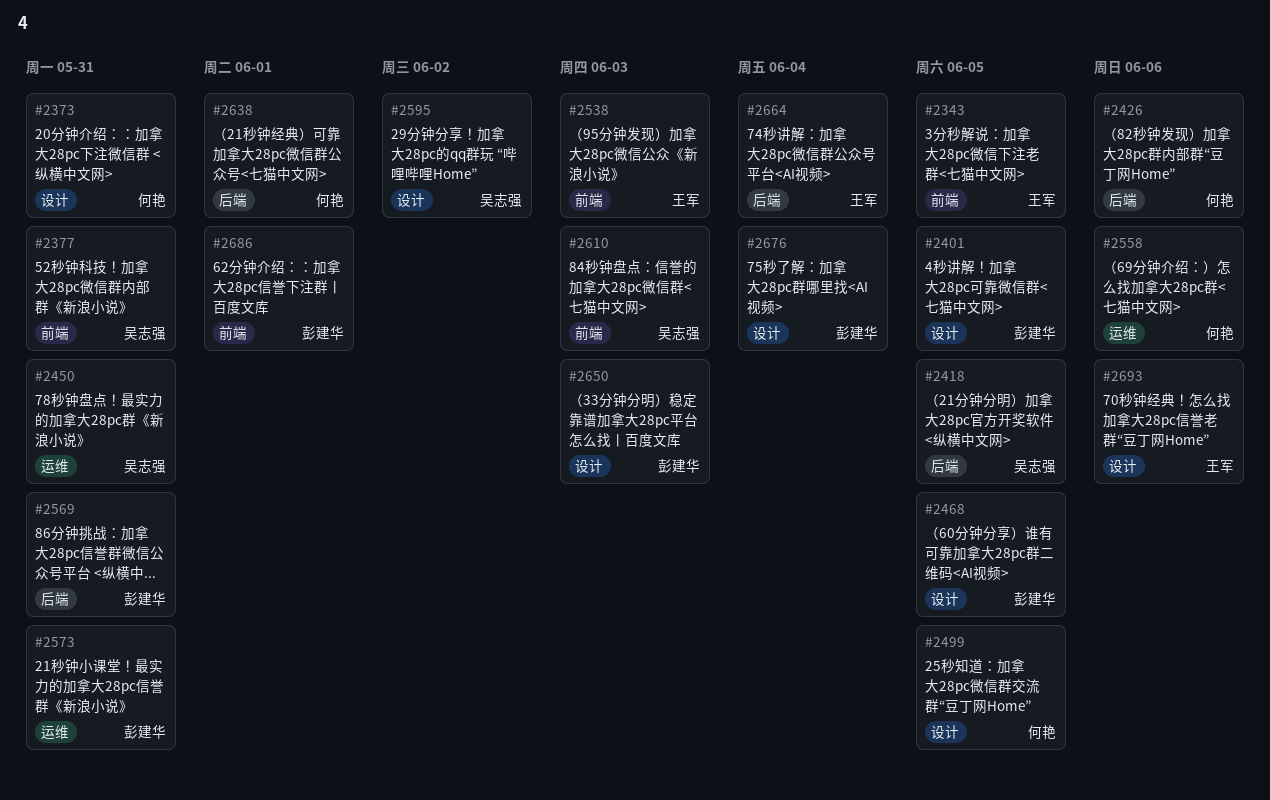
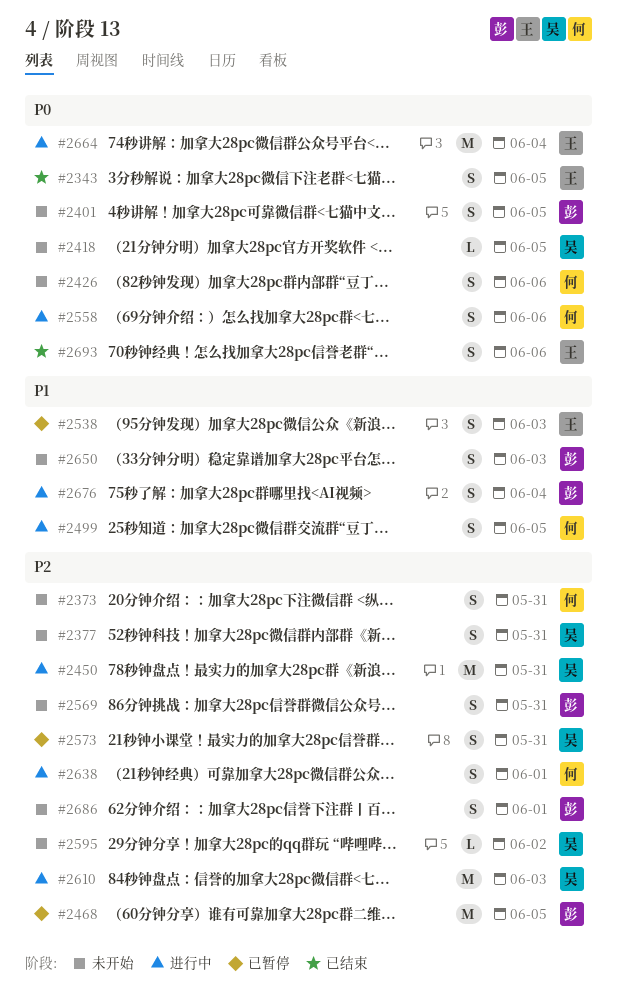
#2573, owner: 彭建华 -> 吴志强

